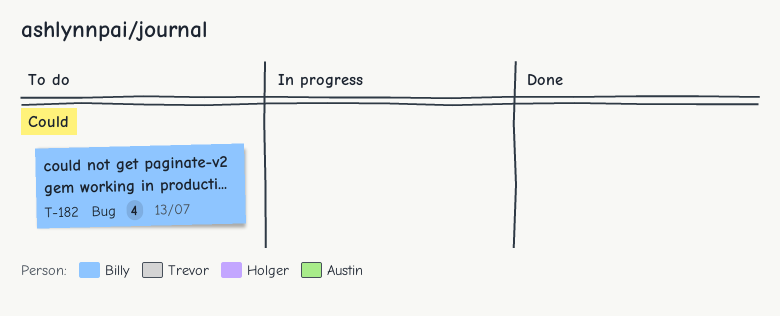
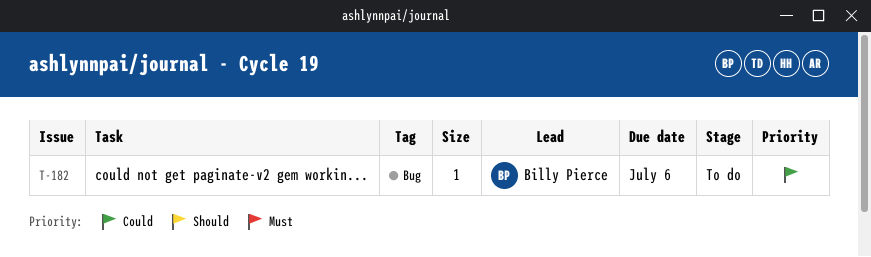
T-182, estimate: 4 -> 1
T-182, due: Jul 13 -> Jul 6

